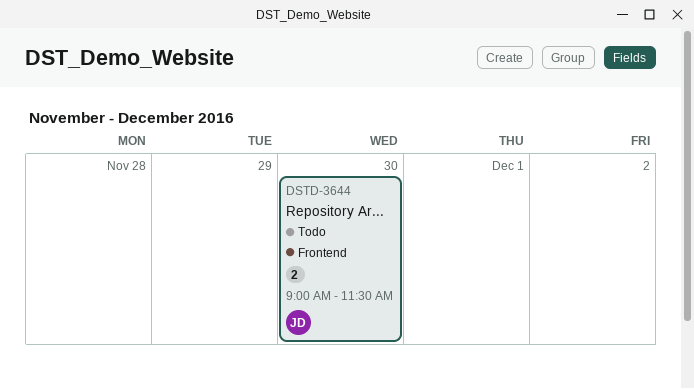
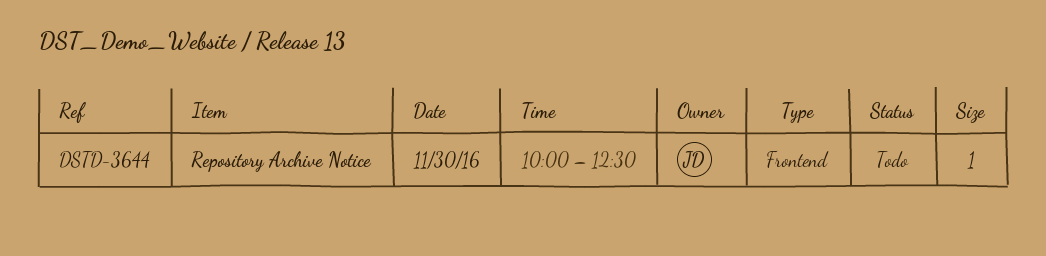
DSTD-3644, estimate: 2 -> 1
DSTD-3644, begins: 09:00 -> 10:00
DSTD-3644, ends: 11:30 -> 12:30

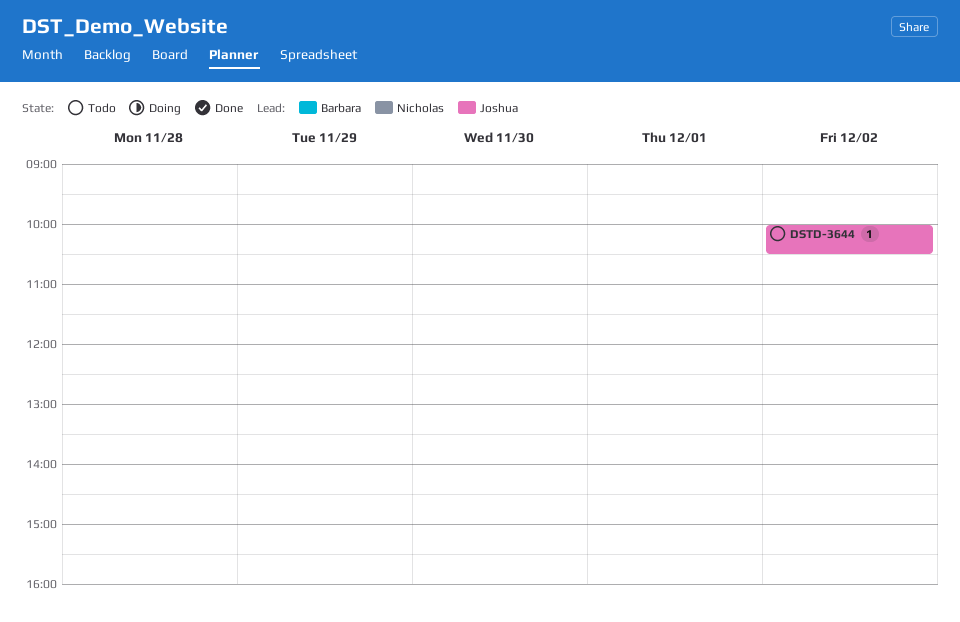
DSTD-3644, day: Nov 30 -> Dec 2
DSTD-3644, ends: 12:30 -> 10:30

